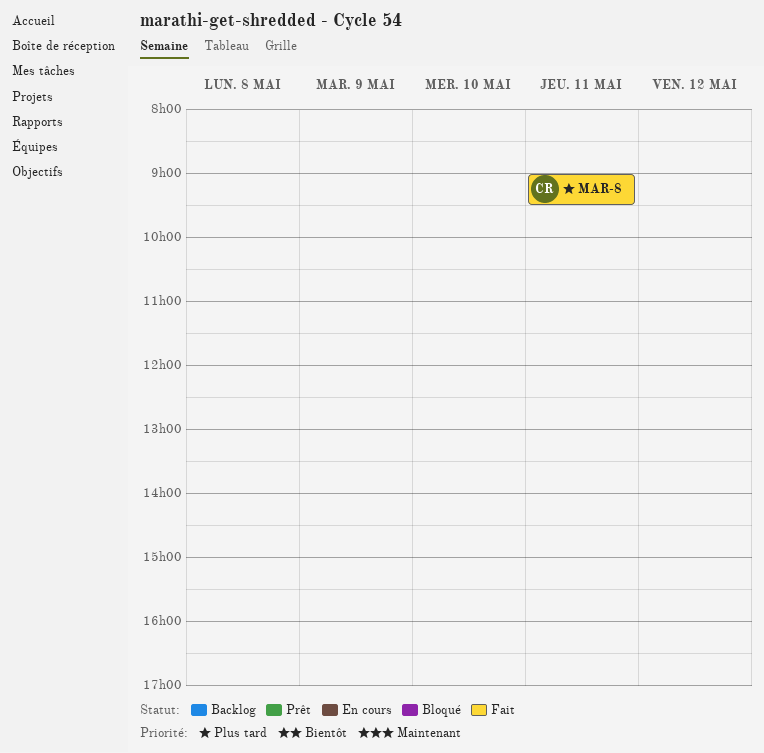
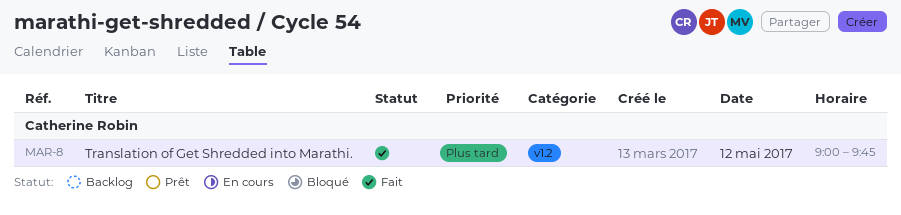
MAR-8, day: May 11 -> May 12
MAR-8, ends: 09:30 -> 09:45

